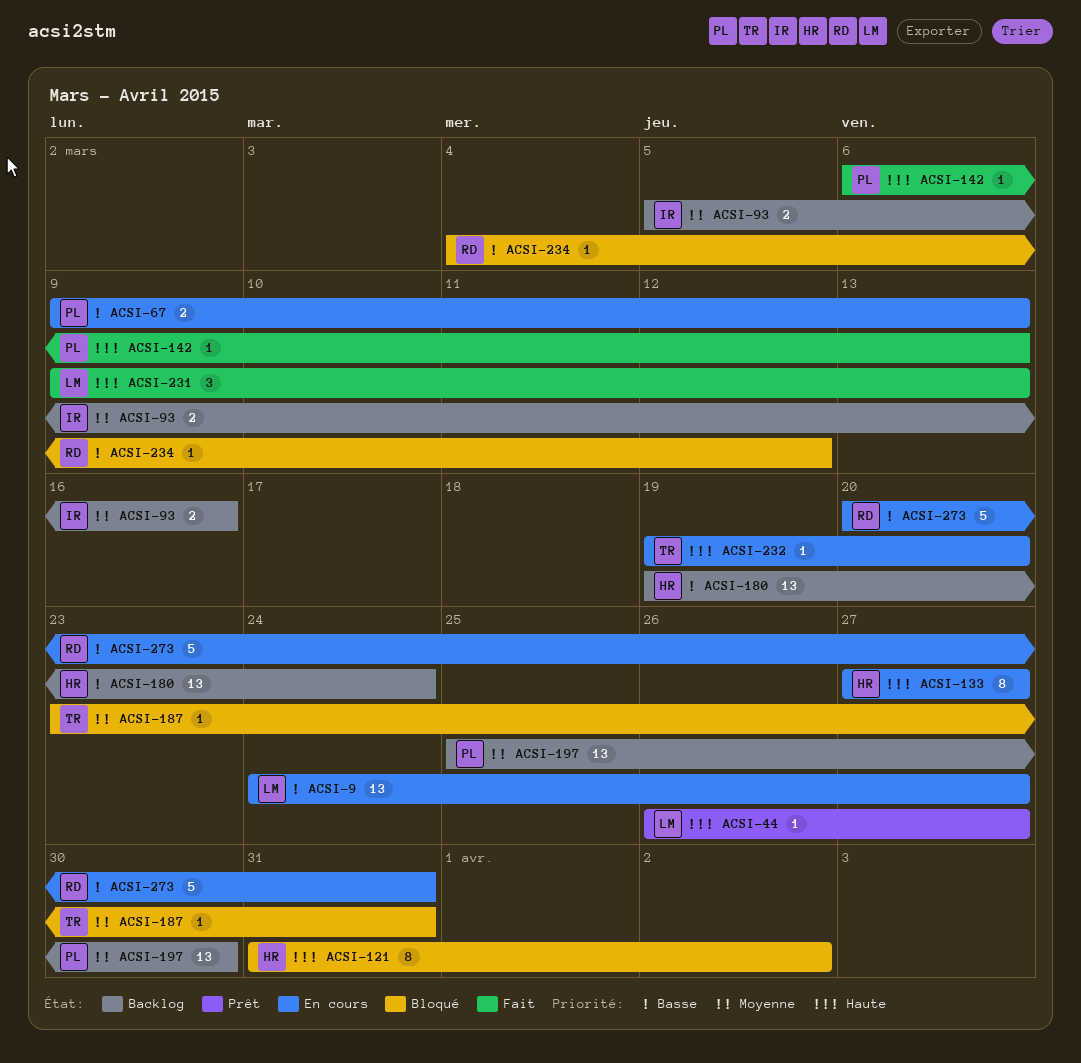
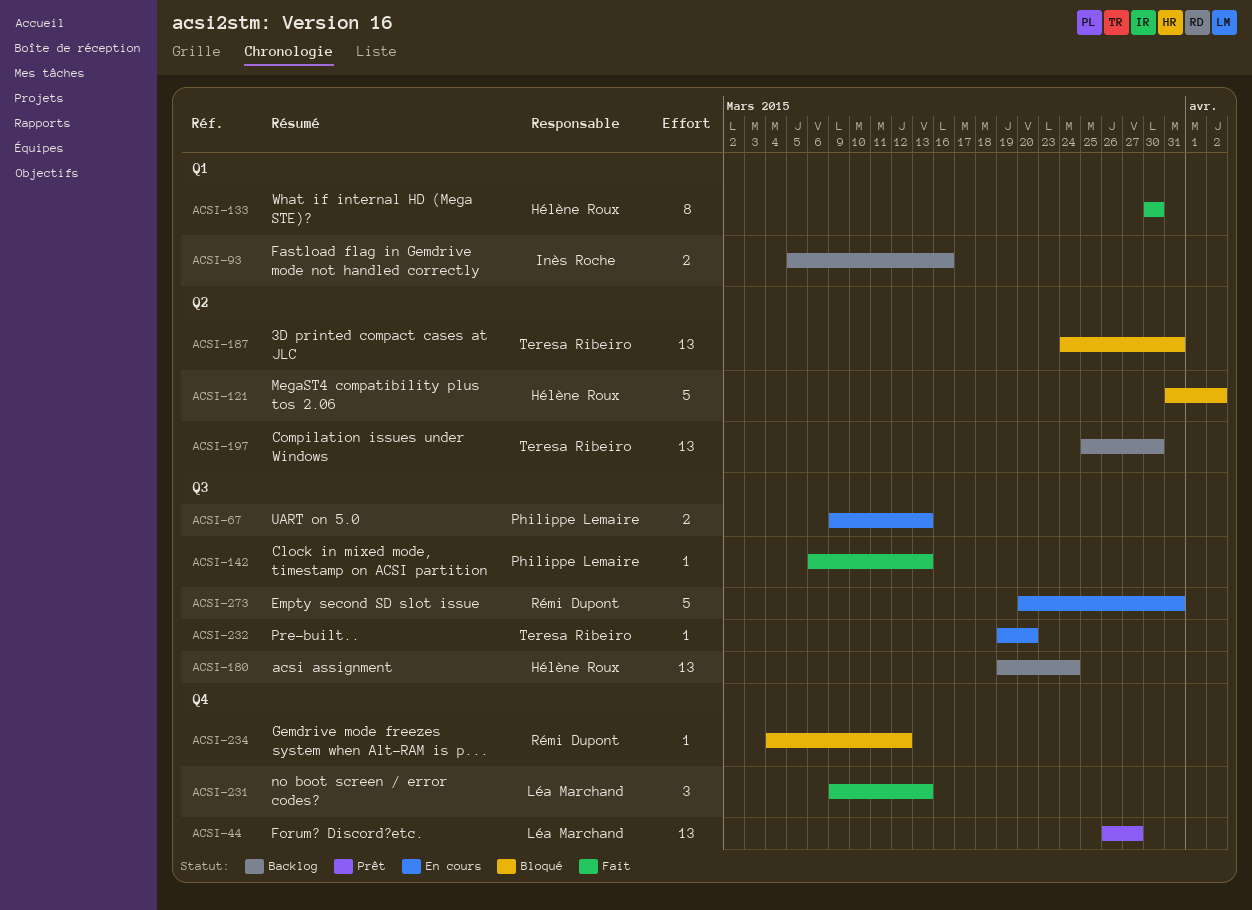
ACSI-9: present -> none
ACSI-44, estimate: 1 -> 13
ACSI-121, estimate: 8 -> 5
ACSI-133, status: En cours -> Fait
ACSI-133, start: Mar 27 -> Mar 30
ACSI-133, due: Mar 27 -> Mar 30
ACSI-187, estimate: 1 -> 13
ACSI-187, start: Mar 23 -> Mar 24
ACSI-197, owner: Philippe Lemaire -> Teresa Ribeiro

